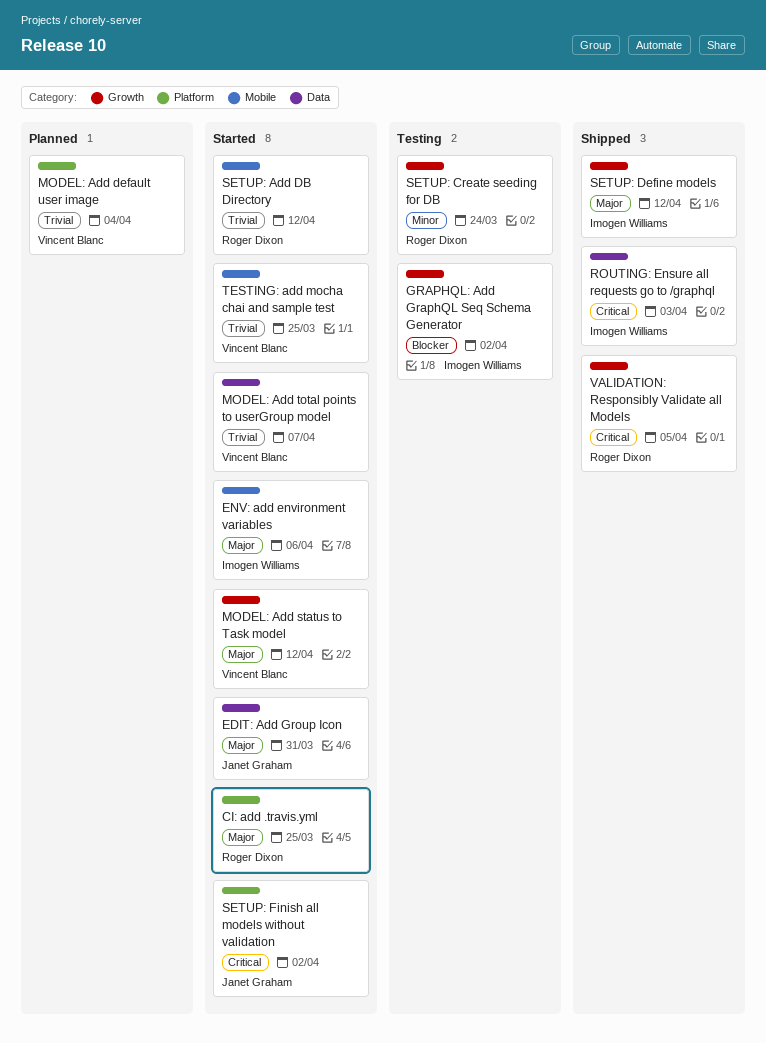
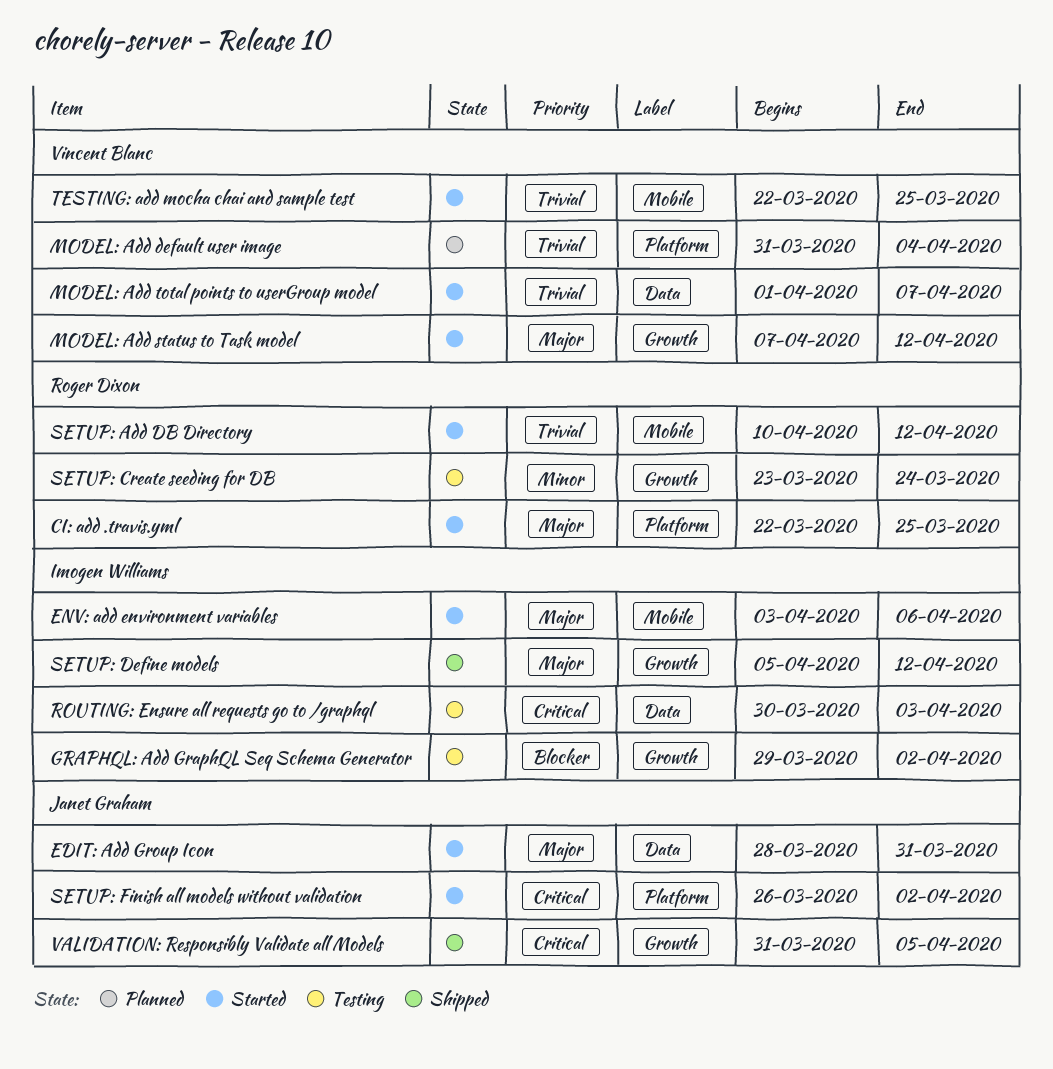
ROUTING: Ensure all requests go to /graphql, status: Shipped -> Testing
VALIDATION: Responsibly Validate all Models, owner: Roger Dixon -> Janet Graham

